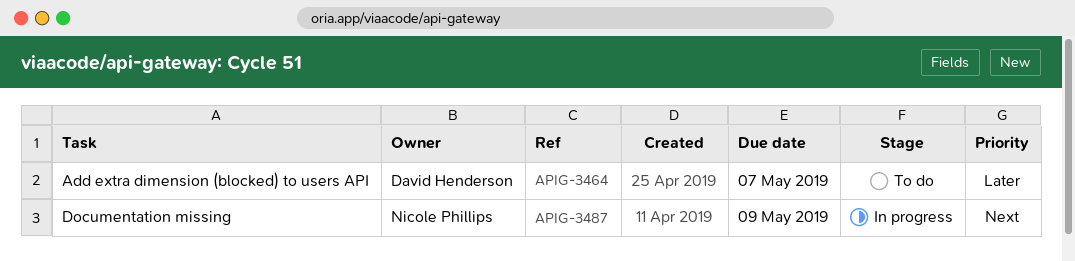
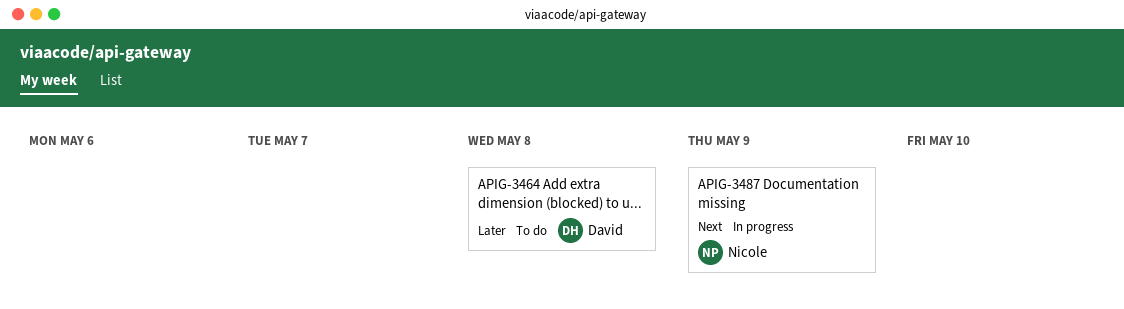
APIG-3464, due: May 7 -> May 8

